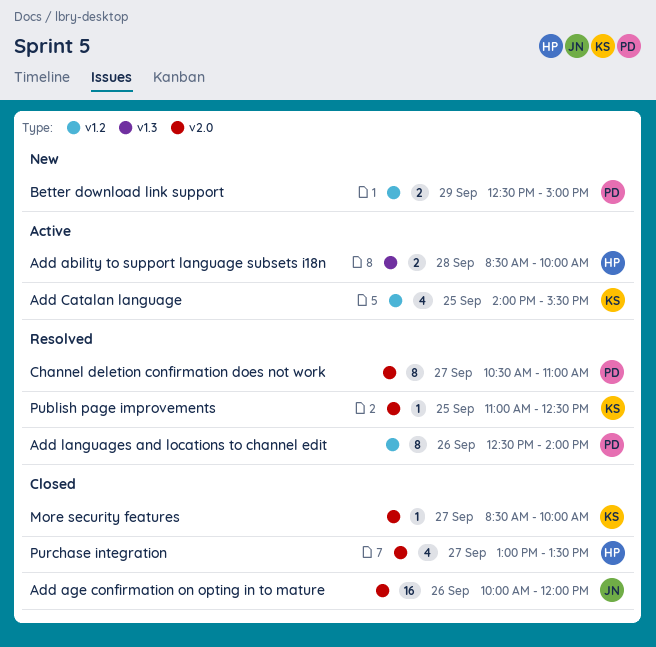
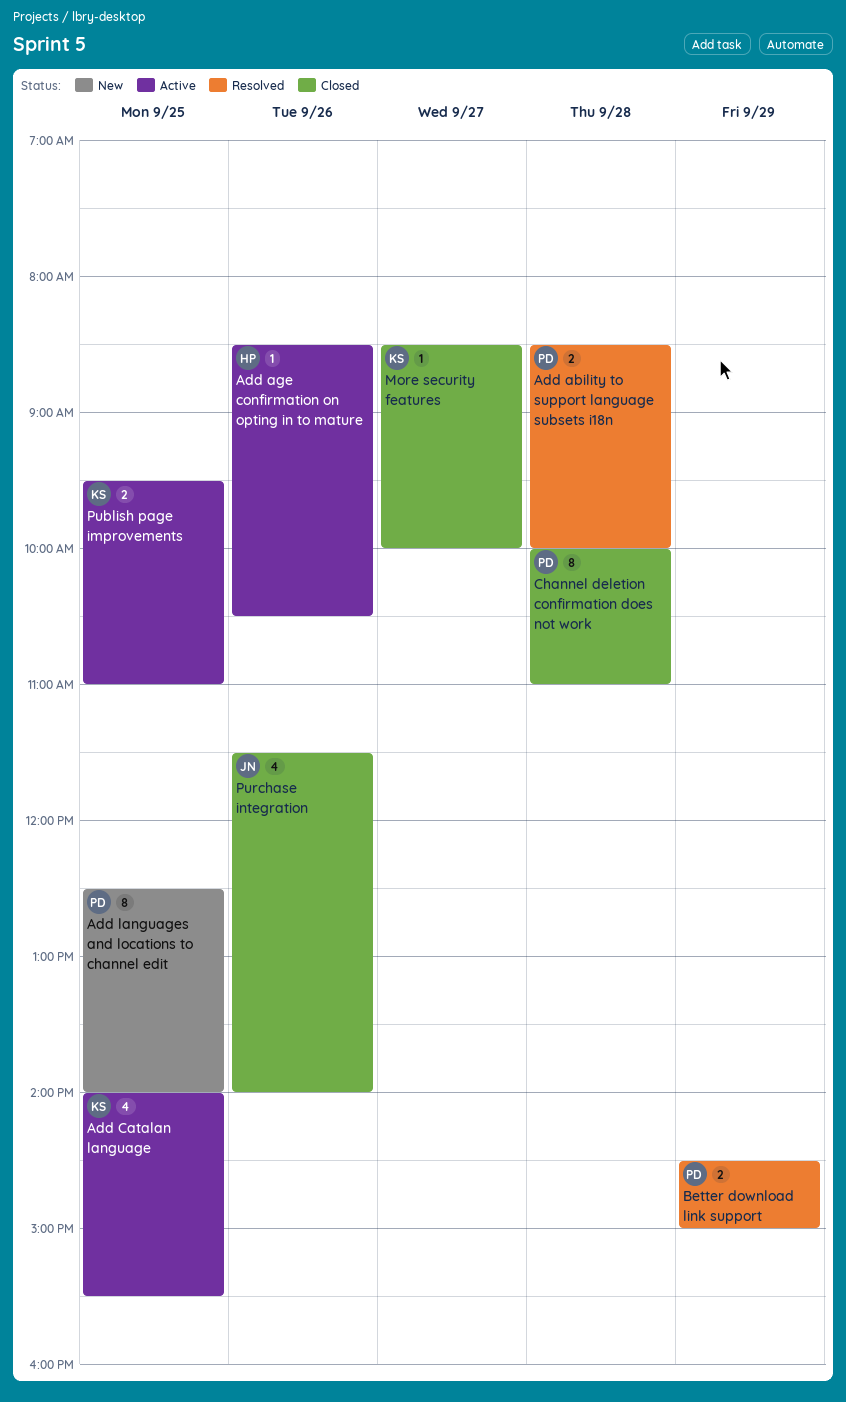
Add ability to support language subsets i18n, status: Active -> Resolved
Add ability to support language subsets i18n, owner: HP -> PD
Add age confirmation on opting in to mature, status: Closed -> Active
Add age confirmation on opting in to mature, owner: JN -> HP
Add age confirmation on opting in to mature, estimate: 16 -> 1
Add age confirmation on opting in to mature, begins: 10:00 -> 08:30
Add age confirmation on opting in to mature, ends: 12:00 -> 10:30
Add languages and locations to channel edit, status: Resolved -> New
Add languages and locations to channel edit, day: Sep 26 -> Sep 25
Better download link support, status: New -> Resolved
Better download link support, begins: 12:30 -> 14:30
Channel deletion confirmation does not work, status: Resolved -> Closed
Channel deletion confirmation does not work, day: Sep 27 -> Sep 28
Channel deletion confirmation does not work, begins: 10:30 -> 10:00
Publish page improvements, status: Resolved -> Active
Publish page improvements, estimate: 1 -> 2
Publish page improvements, begins: 11:00 -> 09:30
Publish page improvements, ends: 12:30 -> 11:00
Purchase integration, owner: HP -> JN
Purchase integration, day: Sep 27 -> Sep 26
Purchase integration, begins: 13:00 -> 11:30
Purchase integration, ends: 13:30 -> 14:00

